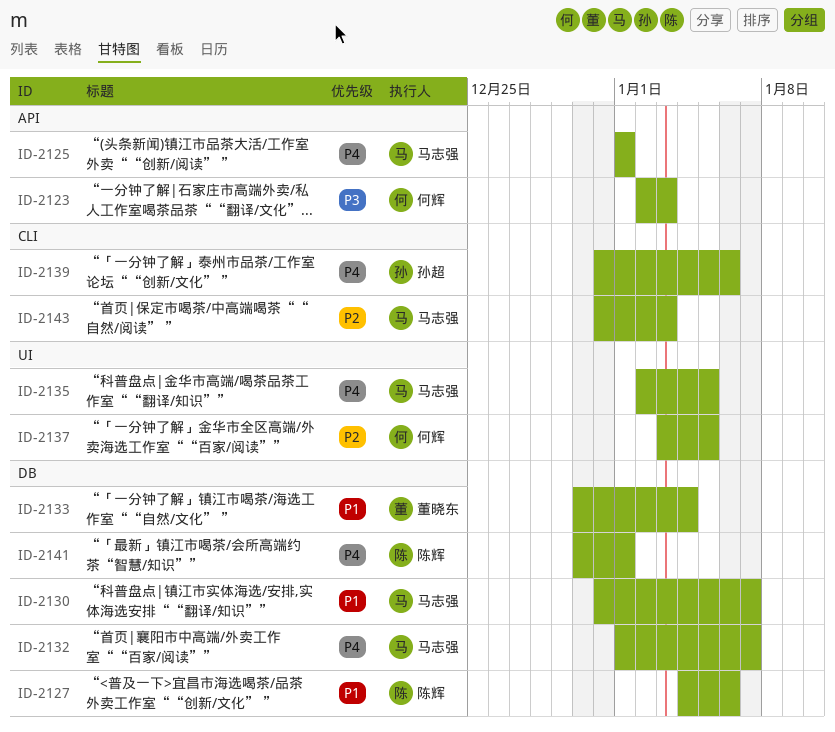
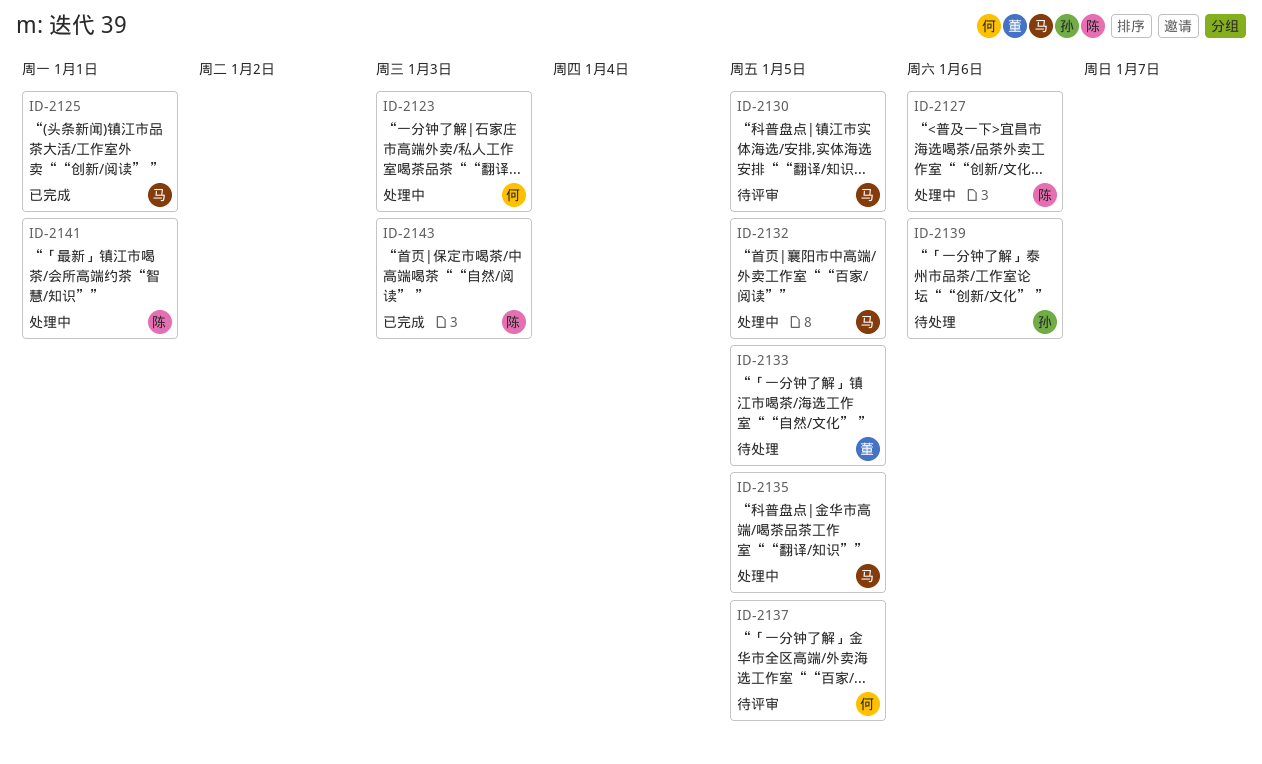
ID-2130, due: Jan 7 -> Jan 5
ID-2132, due: Jan 7 -> Jan 5
ID-2133, due: Jan 4 -> Jan 5
ID-2143, owner: 马志强 -> 陈辉

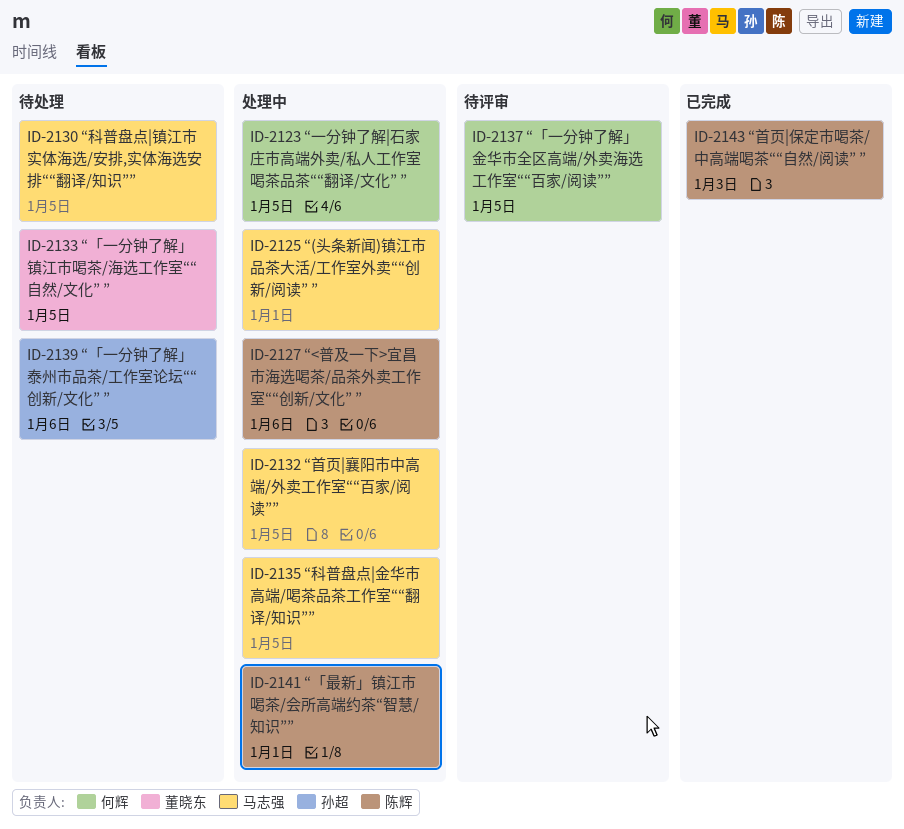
ID-2123, due: Jan 3 -> Jan 5
ID-2125, status: 已完成 -> 处理中
ID-2130, status: 待评审 -> 待处理

